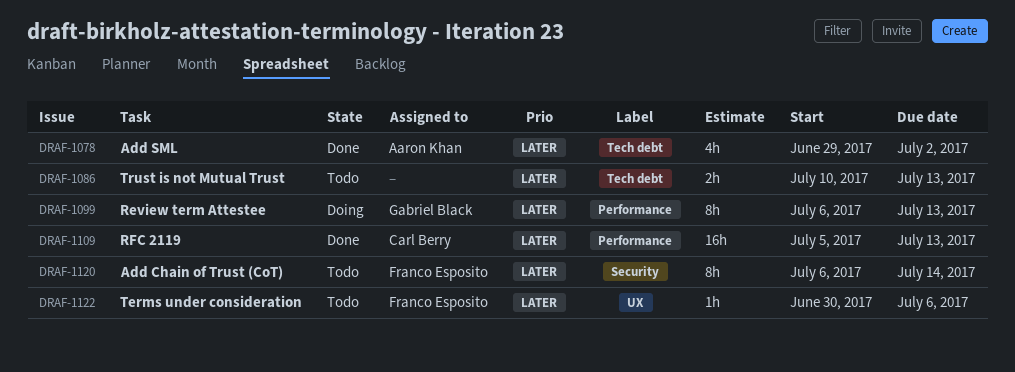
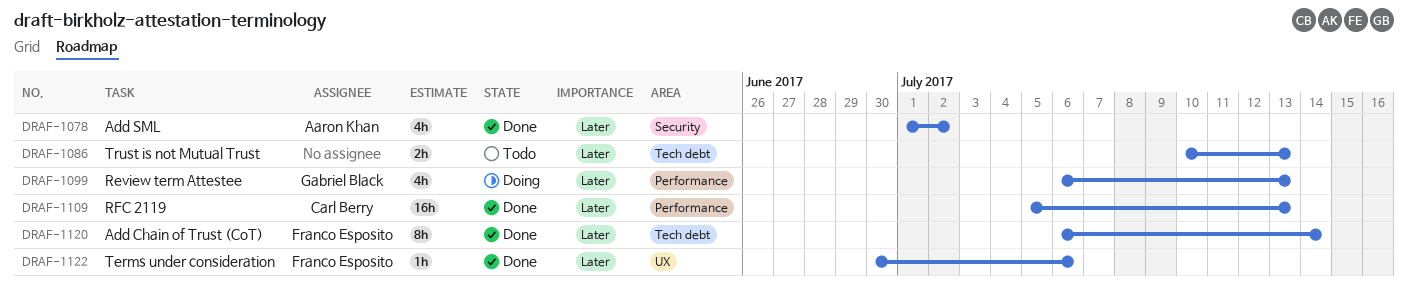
DRAF-1078, label: Tech debt -> Security
DRAF-1078, start: Jun 29 -> Jul 1
DRAF-1099, estimate: 8h -> 4h
DRAF-1120, status: Todo -> Done
DRAF-1120, label: Security -> Tech debt
DRAF-1122, status: Todo -> Done

